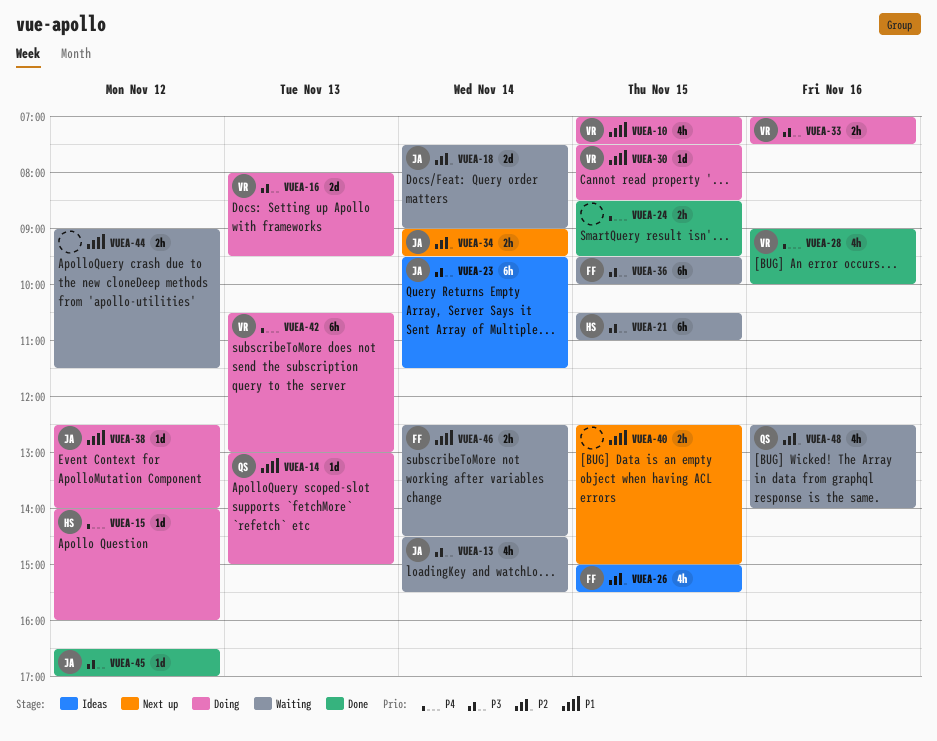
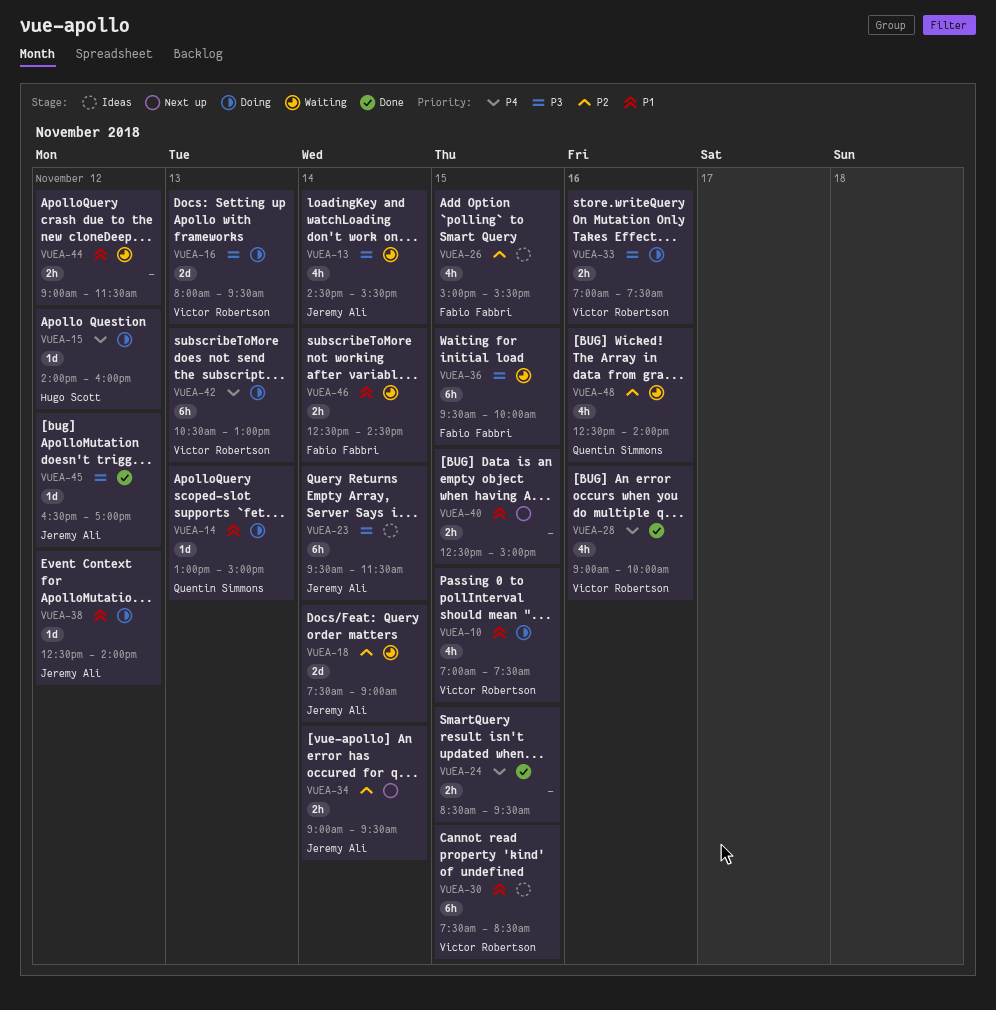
VUEA-21: present -> none
VUEA-30, status: Doing -> Ideas
VUEA-30, estimate: 1d -> 6h

